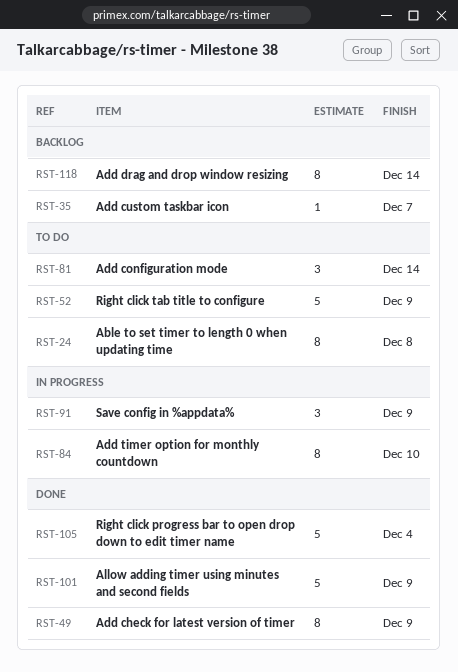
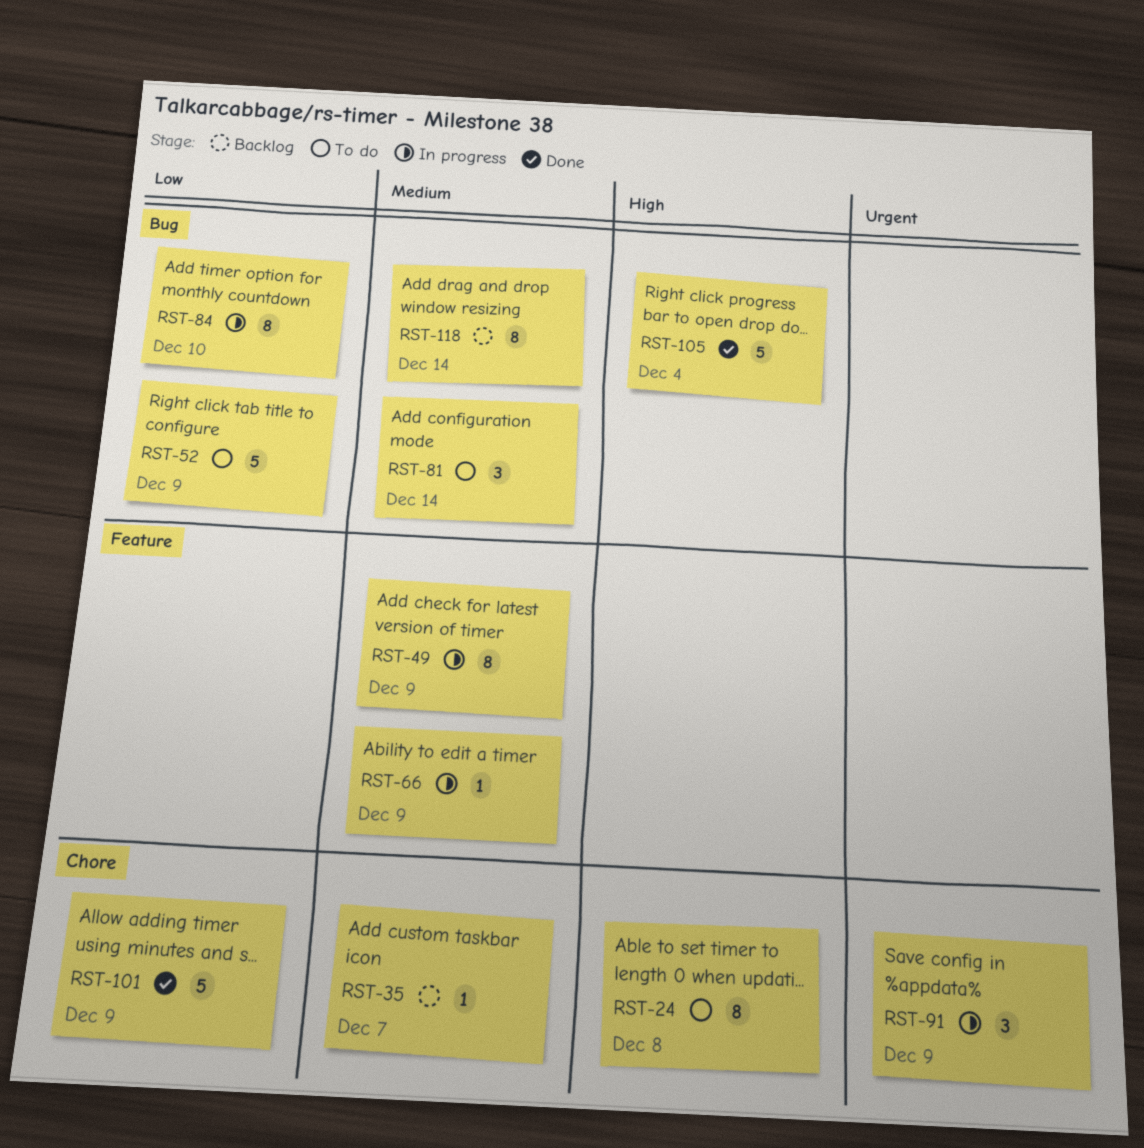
RST-49, status: Done -> In progress
RST-66: none -> present

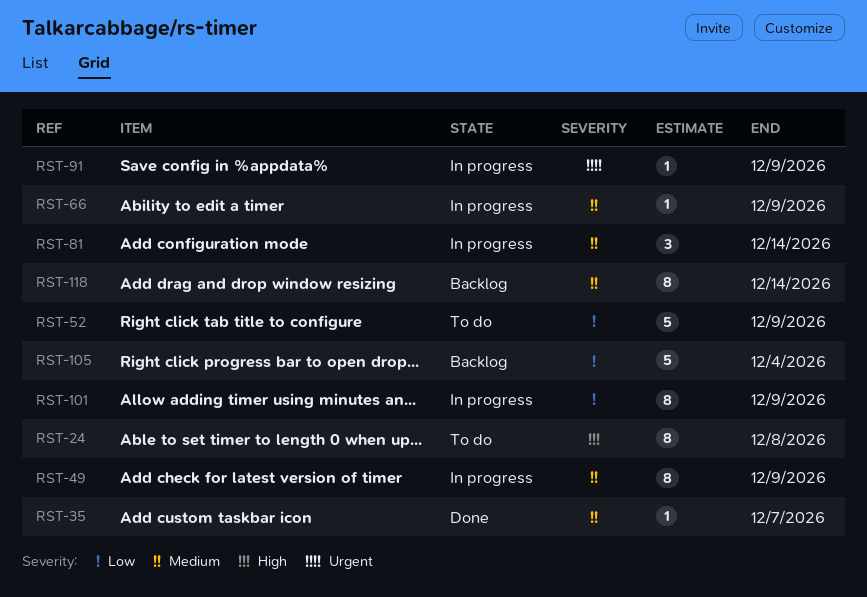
RST-35, status: Backlog -> Done
RST-81, status: To do -> In progress
RST-84: present -> none
RST-91, estimate: 3 -> 1
RST-101, status: Done -> In progress
RST-101, estimate: 5 -> 8
RST-105, status: Done -> Backlog
RST-105, priority: High -> Low

